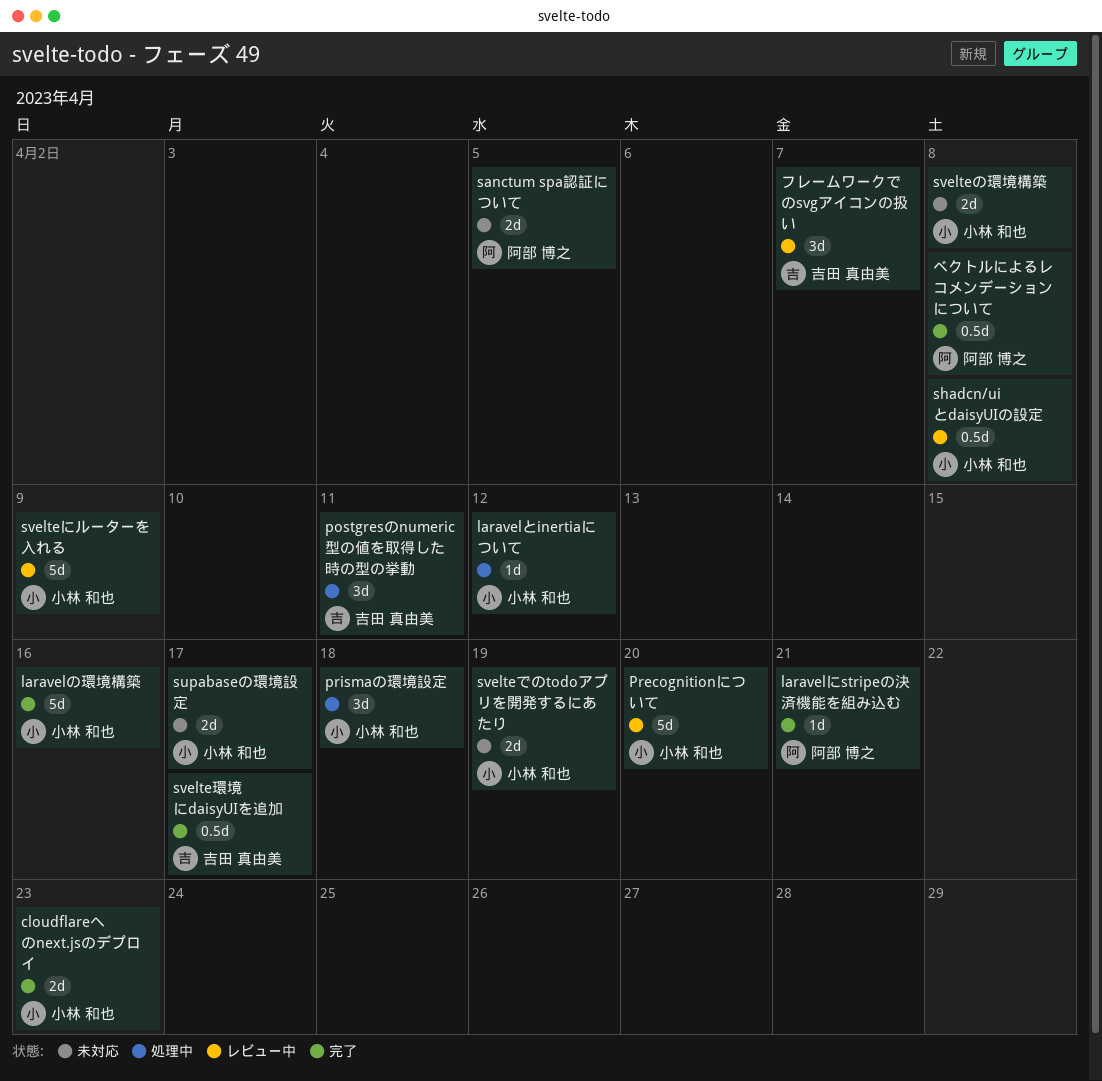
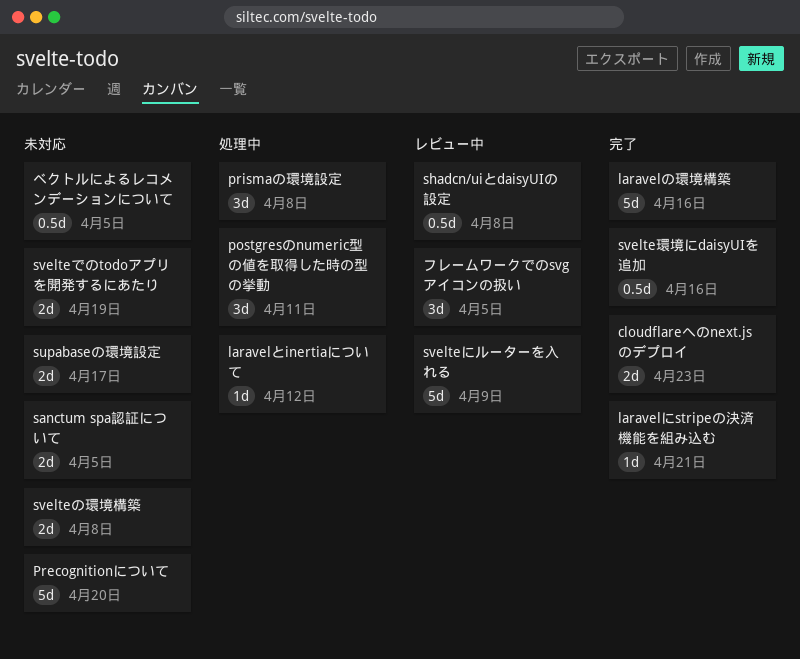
Precognitionについて, status: レビュー中 -> 未対応
prismaの環境設定, due: Apr 18 -> Apr 8
svelte環境にdaisyUIを追加, due: Apr 17 -> Apr 16
フレームワークでのsvgアイコンの扱い, due: Apr 7 -> Apr 5
ベクトルによるレコメンデーションについて, status: 完了 -> 未対応
ベクトルによるレコメンデーションについて, due: Apr 8 -> Apr 5

